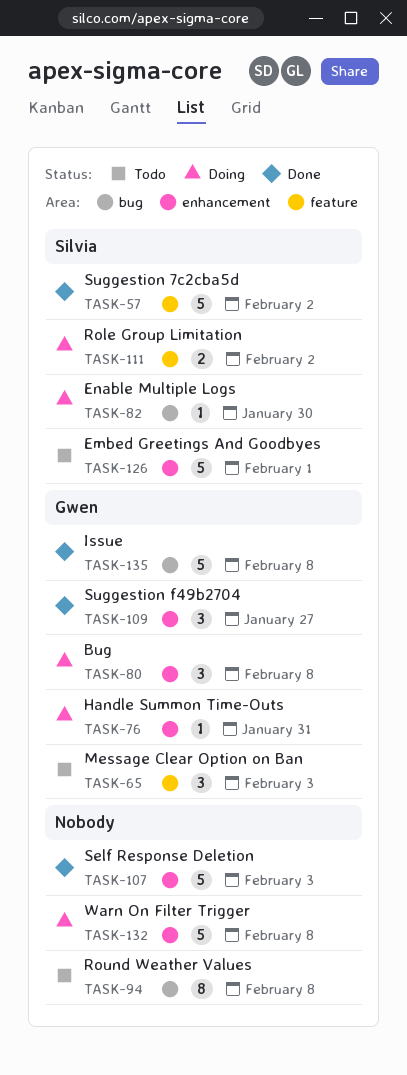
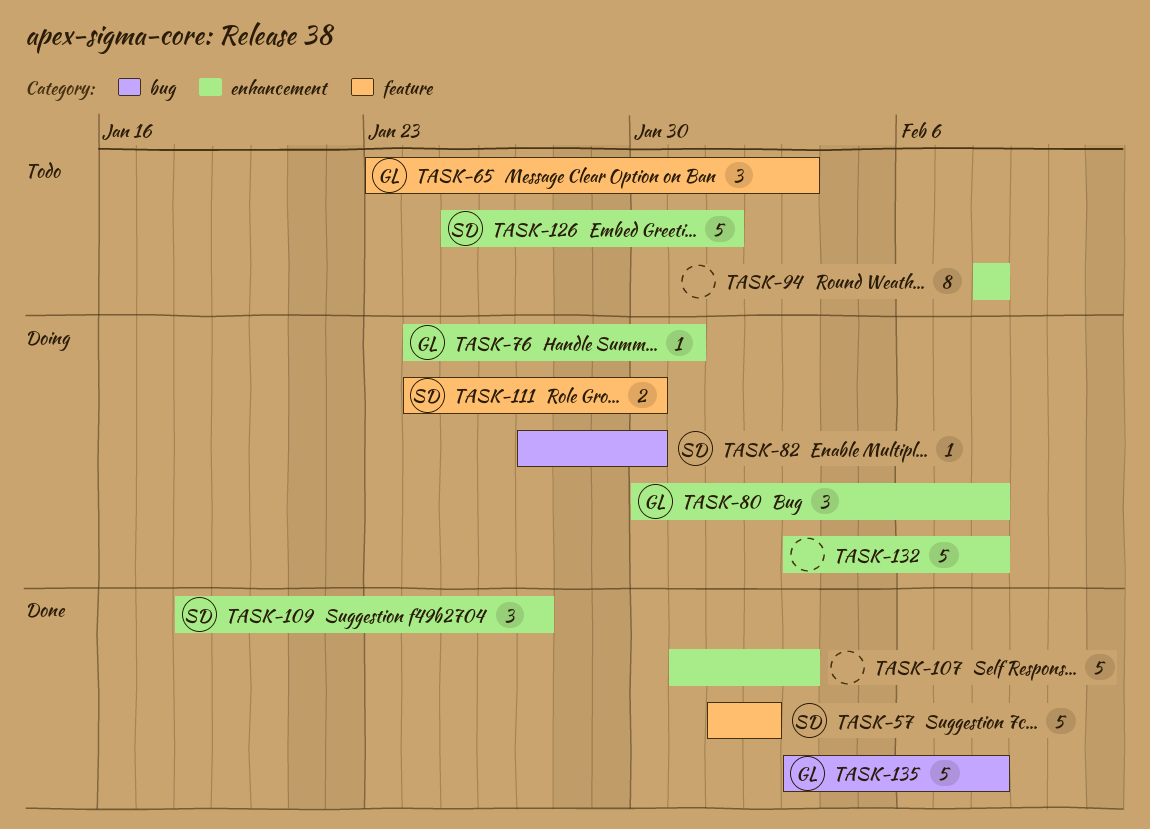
TASK-94, label: bug -> enhancement
TASK-109, owner: Gwen -> Silvia
TASK-111, due: Feb 2 -> Jan 30

